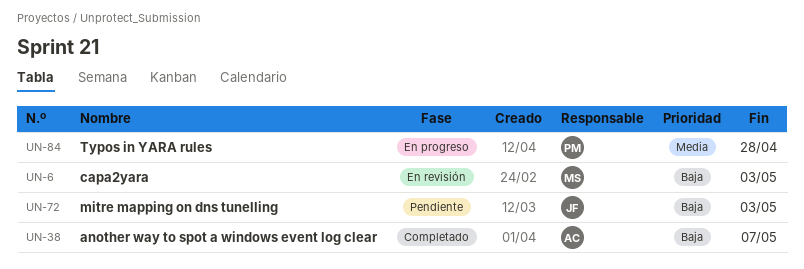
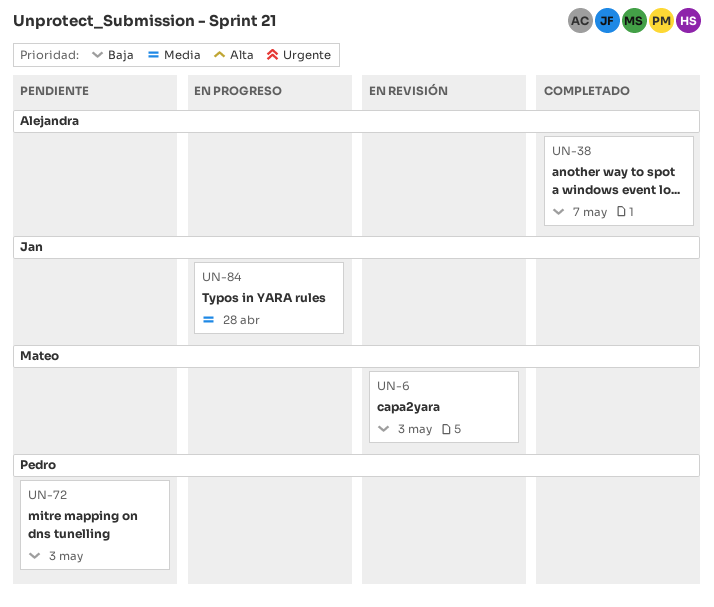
UN-72, owner: Jan -> Pedro
UN-84, owner: Pedro -> Jan

